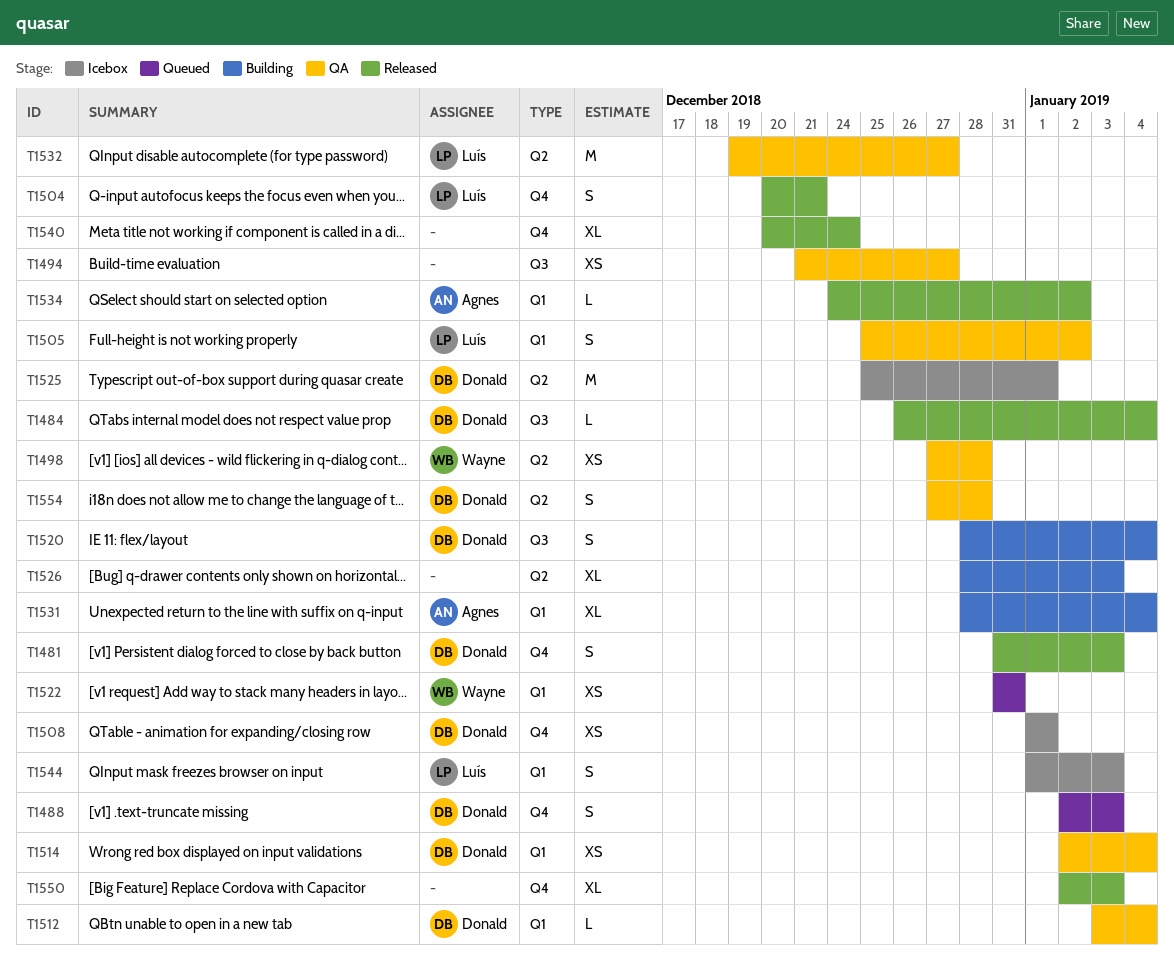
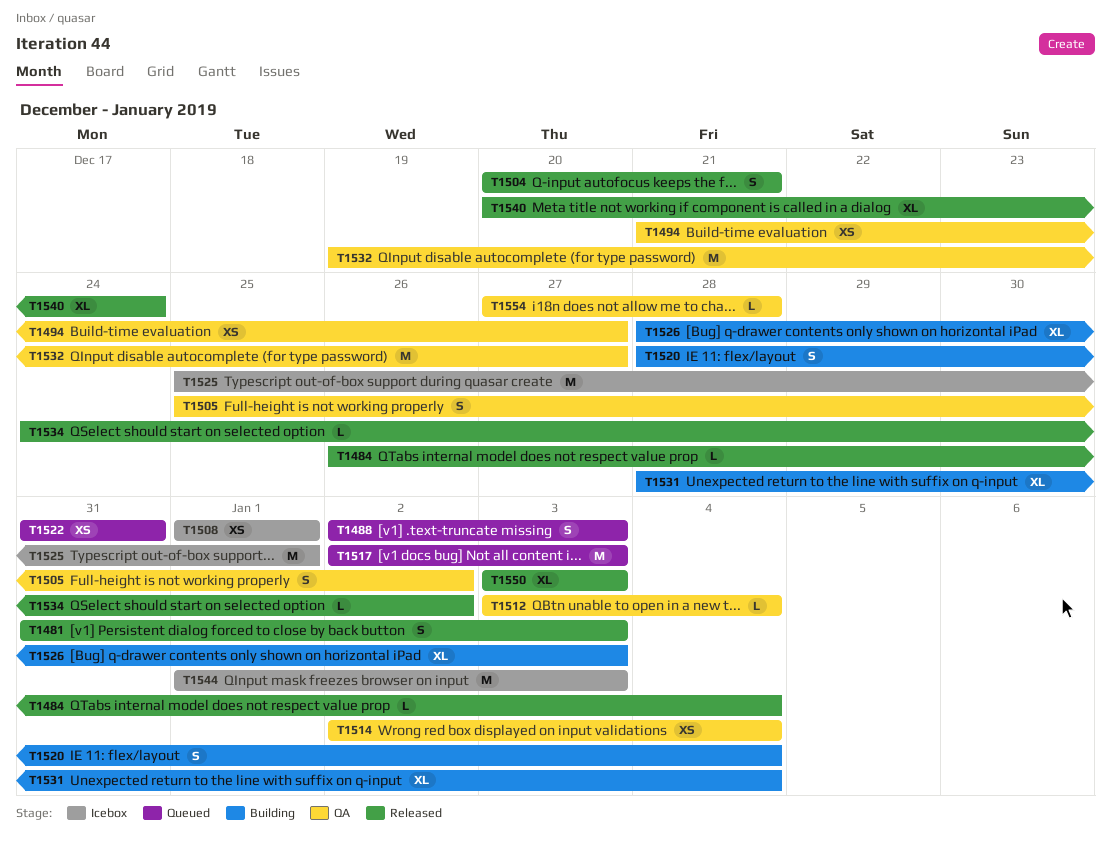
T1498: present -> none
T1517: none -> present
T1544, estimate: S -> M
T1550, start: Jan 2 -> Jan 3
T1554, estimate: S -> L

